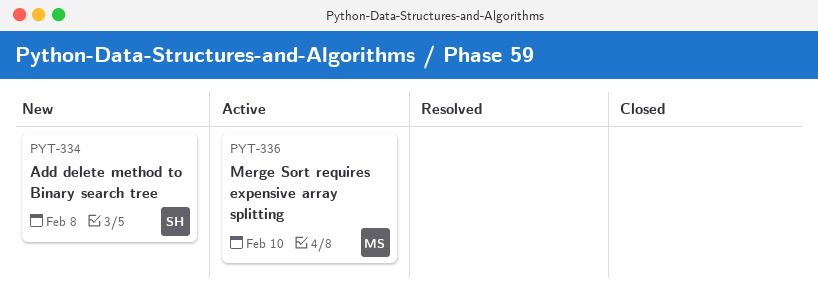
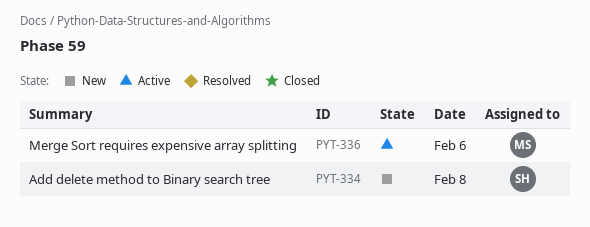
PYT-336, day: Feb 10 -> Feb 6

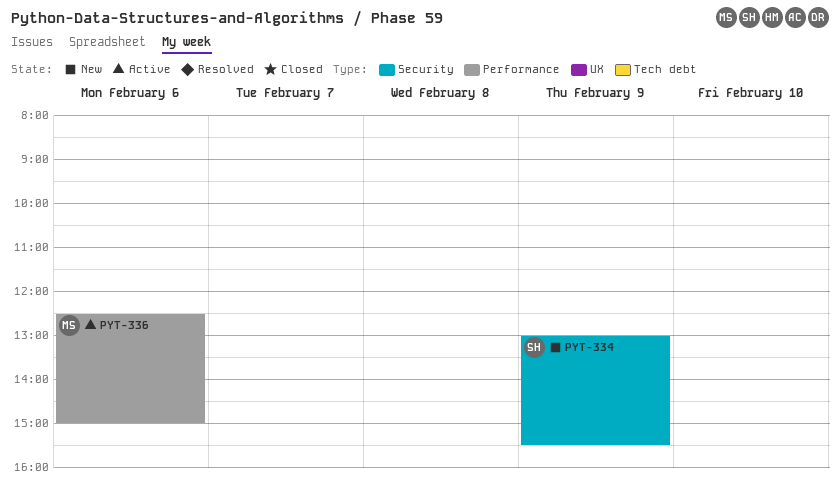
PYT-334, day: Feb 8 -> Feb 9

